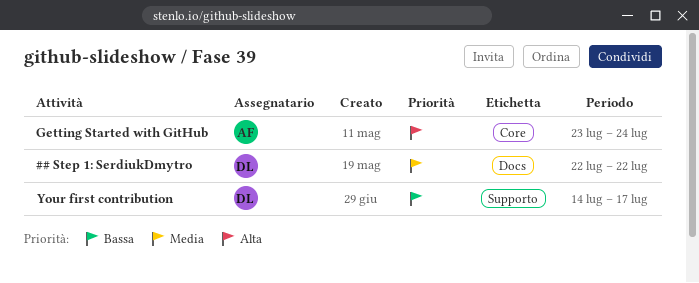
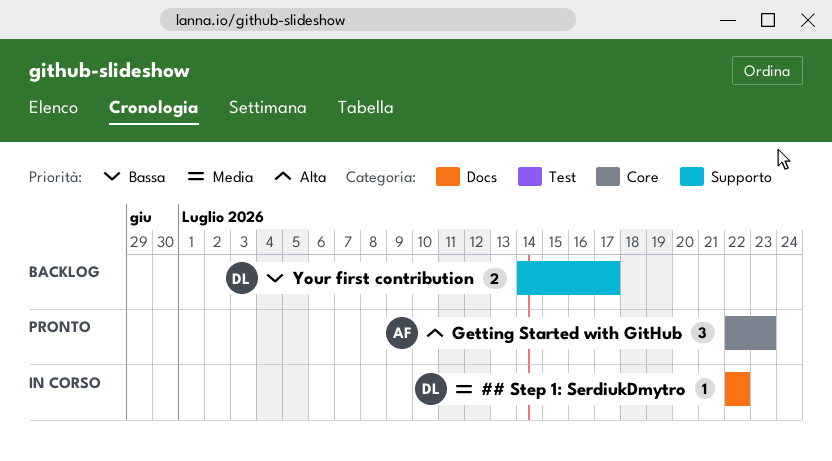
Getting Started with GitHub, start: Jul 23 -> Jul 22
Getting Started with GitHub, due: Jul 24 -> Jul 23

